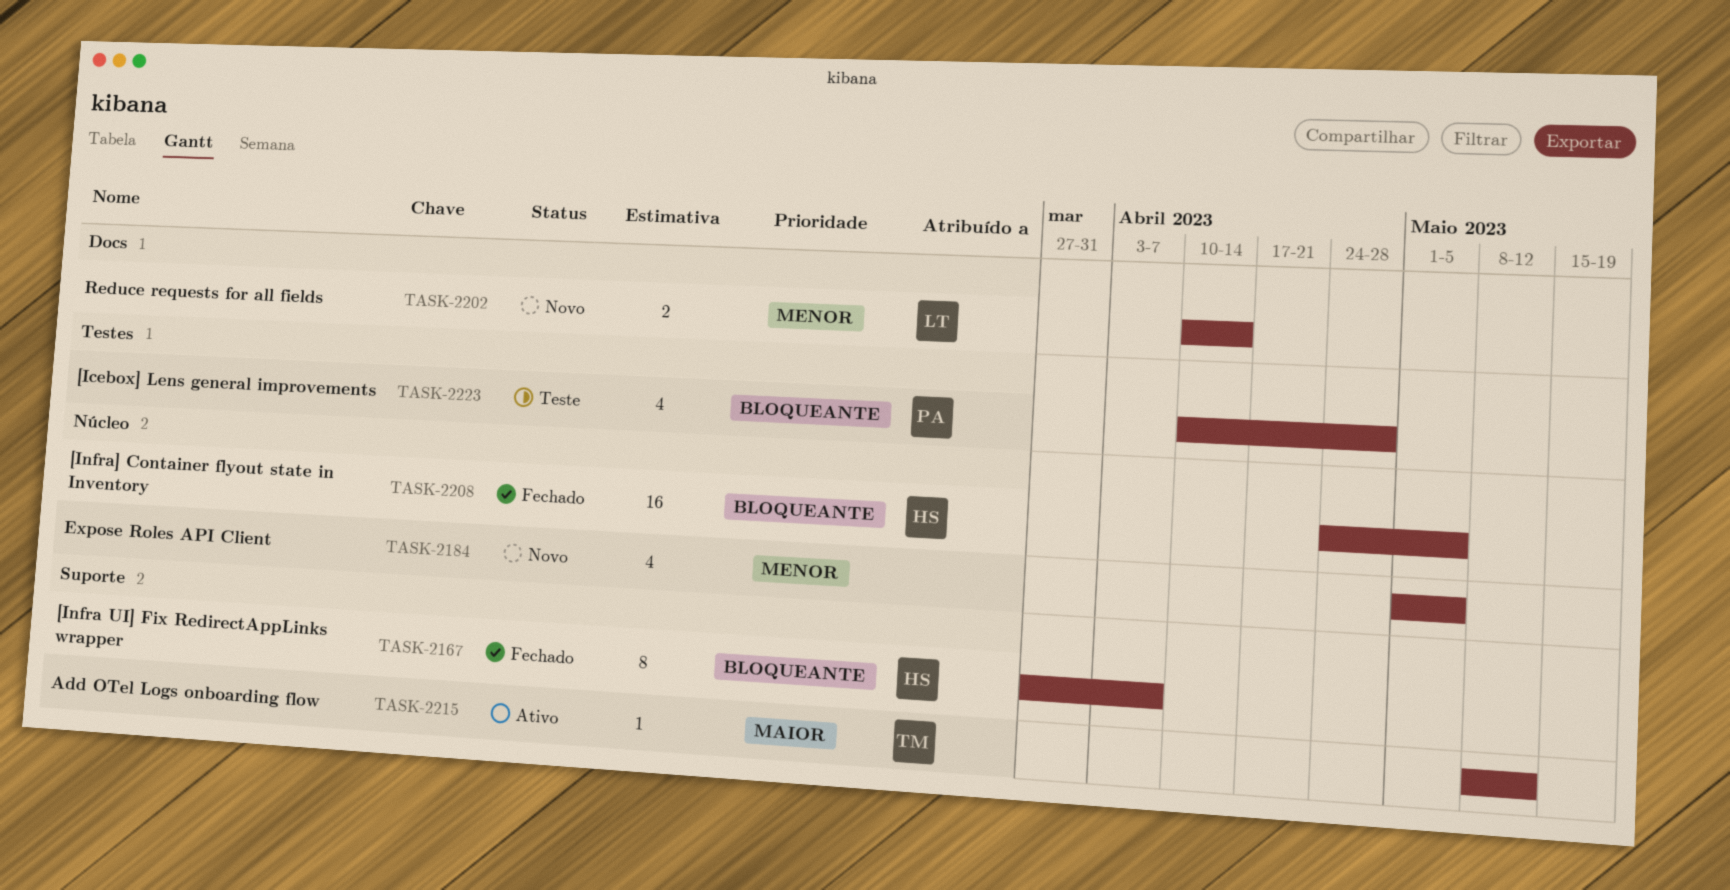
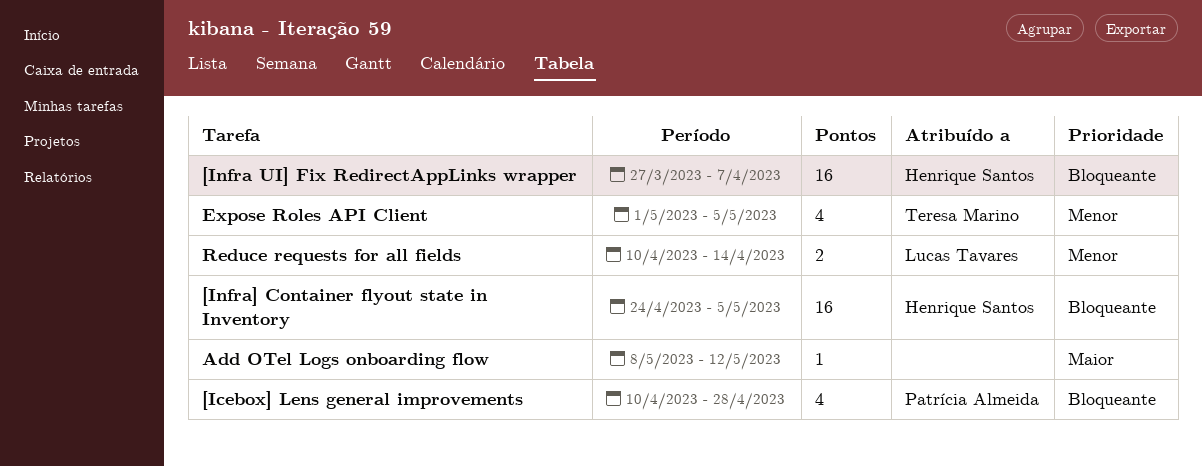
[Infra UI] Fix RedirectAppLinks wrapper, estimate: 8 -> 16
Add OTel Logs onboarding flow, owner: Teresa Marino -> none
Expose Roles API Client, owner: none -> Teresa Marino

